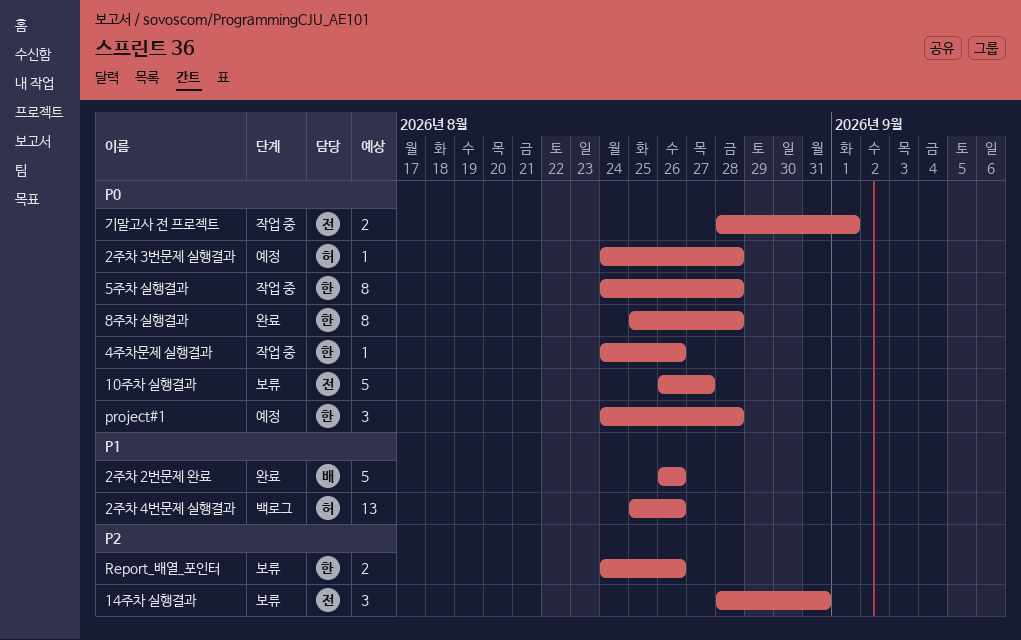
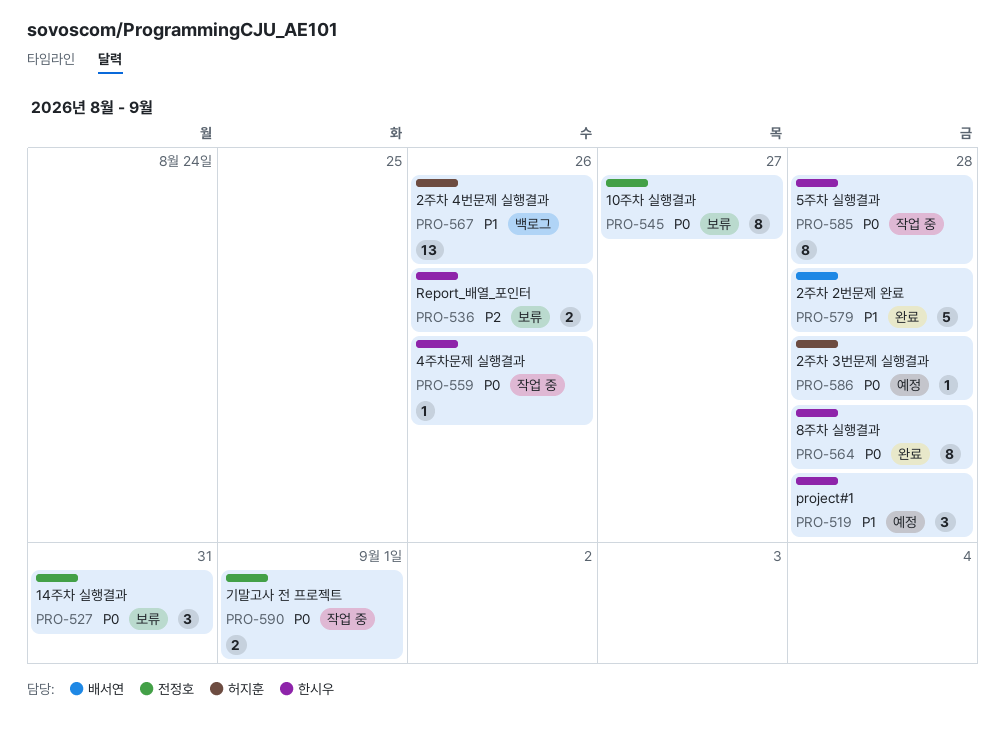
10주차 실행결과, estimate: 5 -> 8
14주차 실행결과, priority: P2 -> P0
2주차 2번문제 완료, due: Aug 26 -> Aug 28
project#1, priority: P0 -> P1

